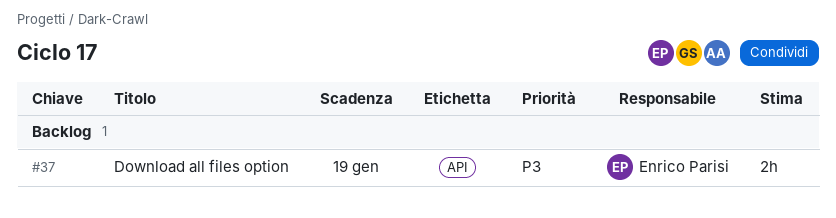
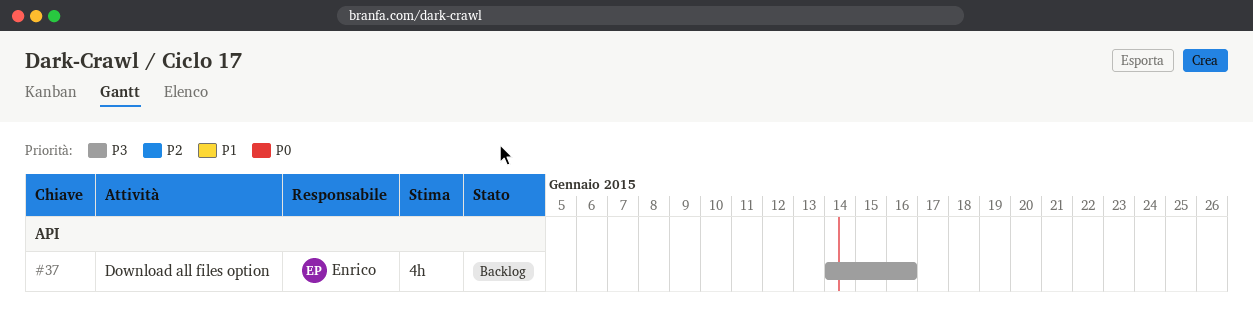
#37, estimate: 2h -> 4h
#37, due: Jan 19 -> Jan 16

